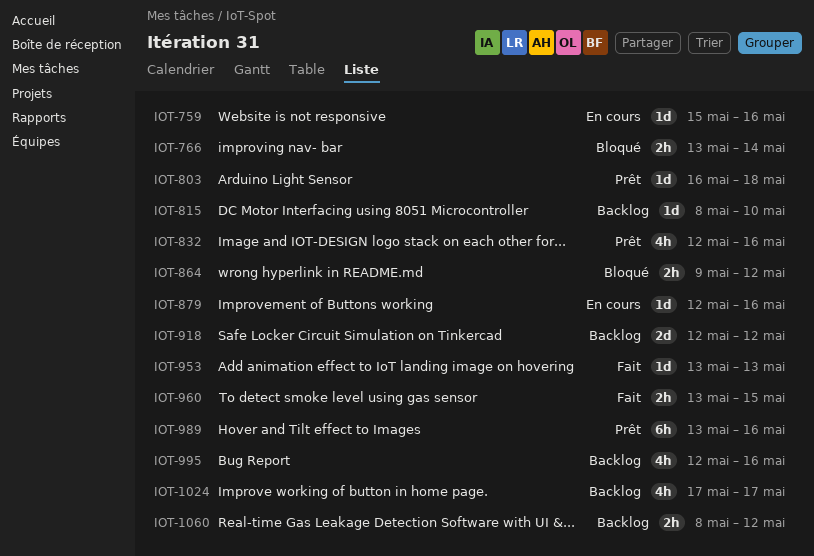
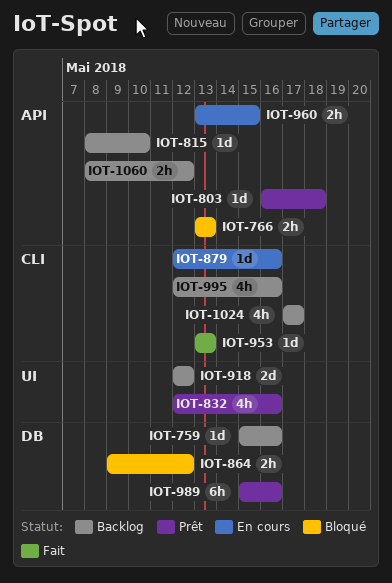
IOT-759, status: En cours -> Backlog
IOT-766, due: May 14 -> May 13
IOT-960, status: Fait -> En cours
IOT-989, start: May 13 -> May 15

